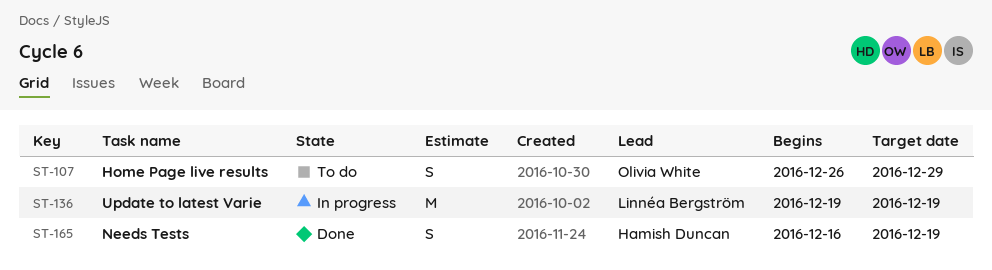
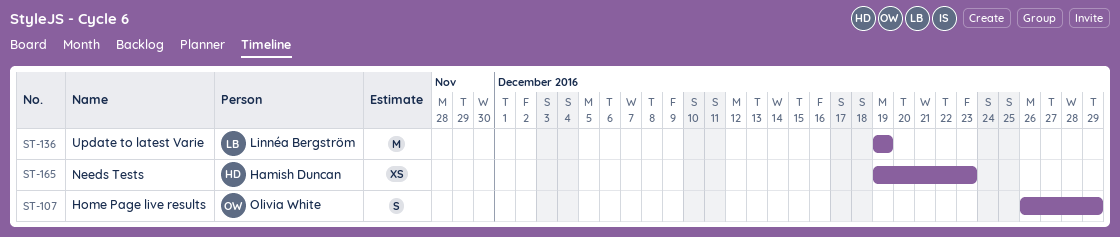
ST-165, estimate: S -> XS
ST-165, start: Dec 16 -> Dec 19
ST-165, due: Dec 19 -> Dec 23

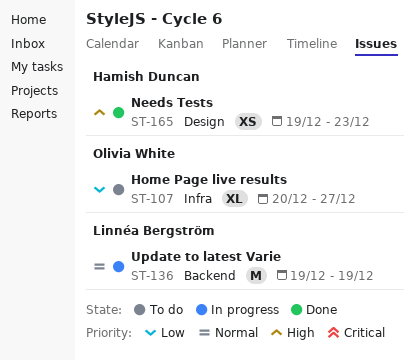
ST-107, estimate: S -> XL
ST-107, start: Dec 26 -> Dec 20
ST-107, due: Dec 29 -> Dec 27

